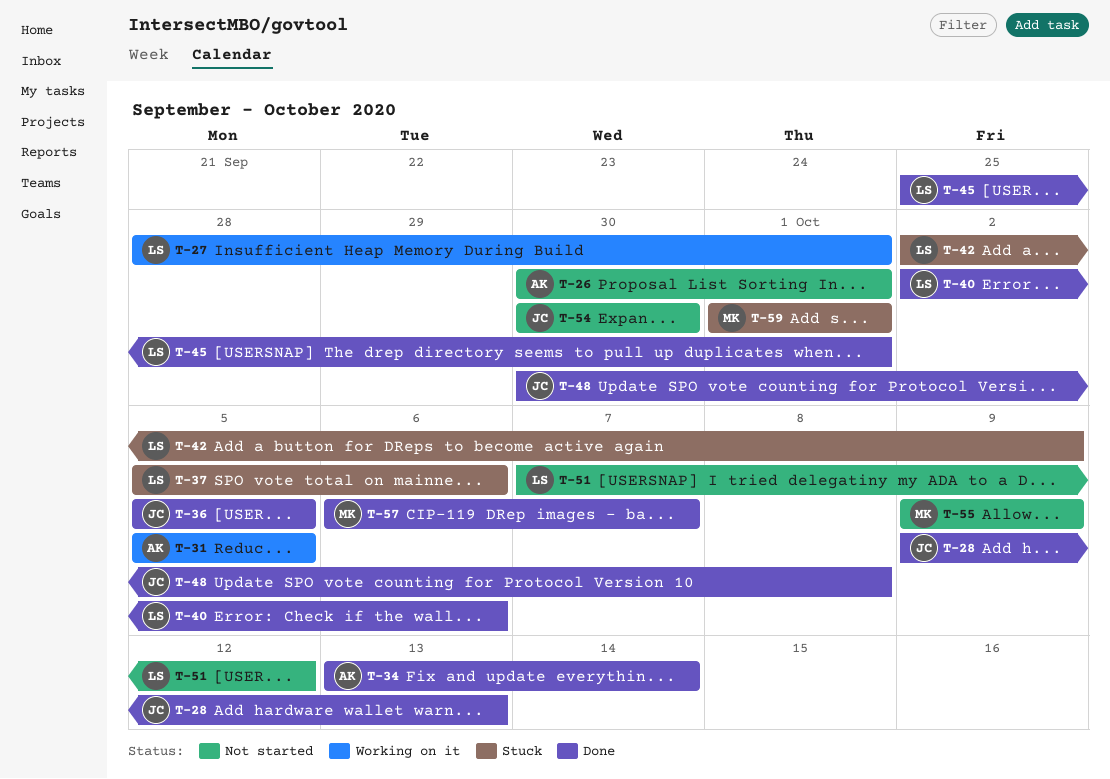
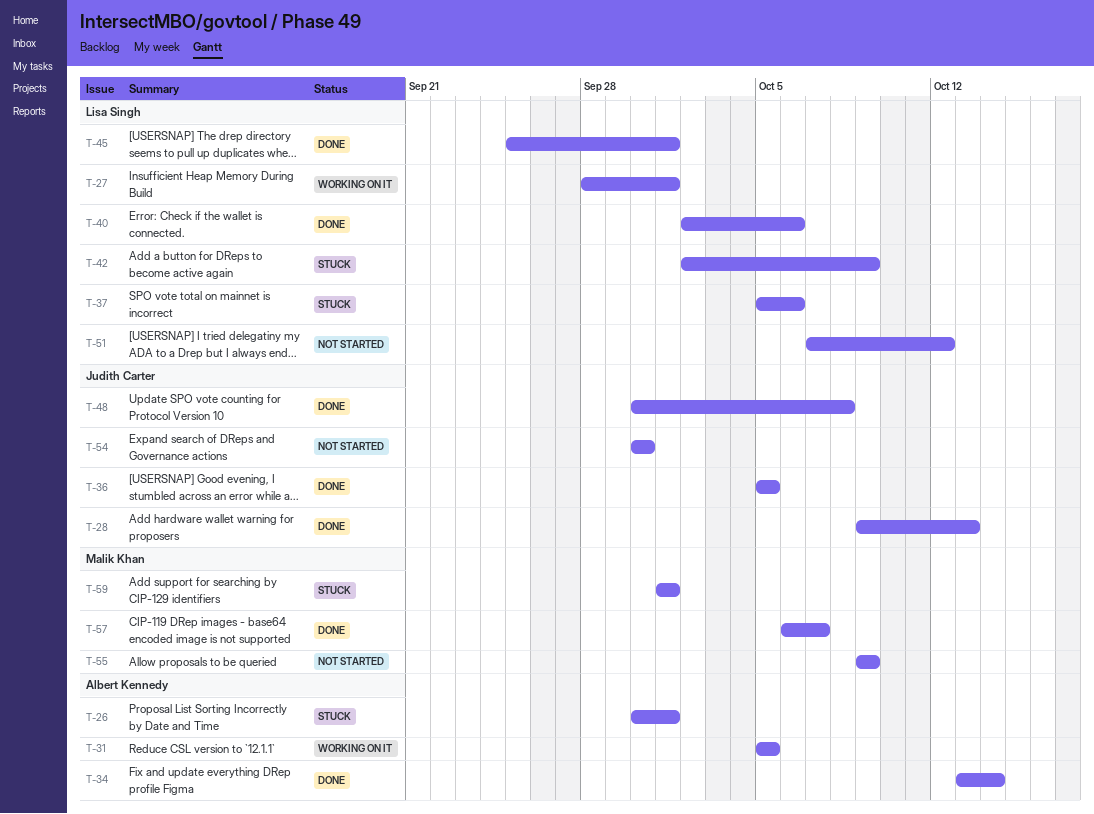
T-26, status: Not started -> Stuck

